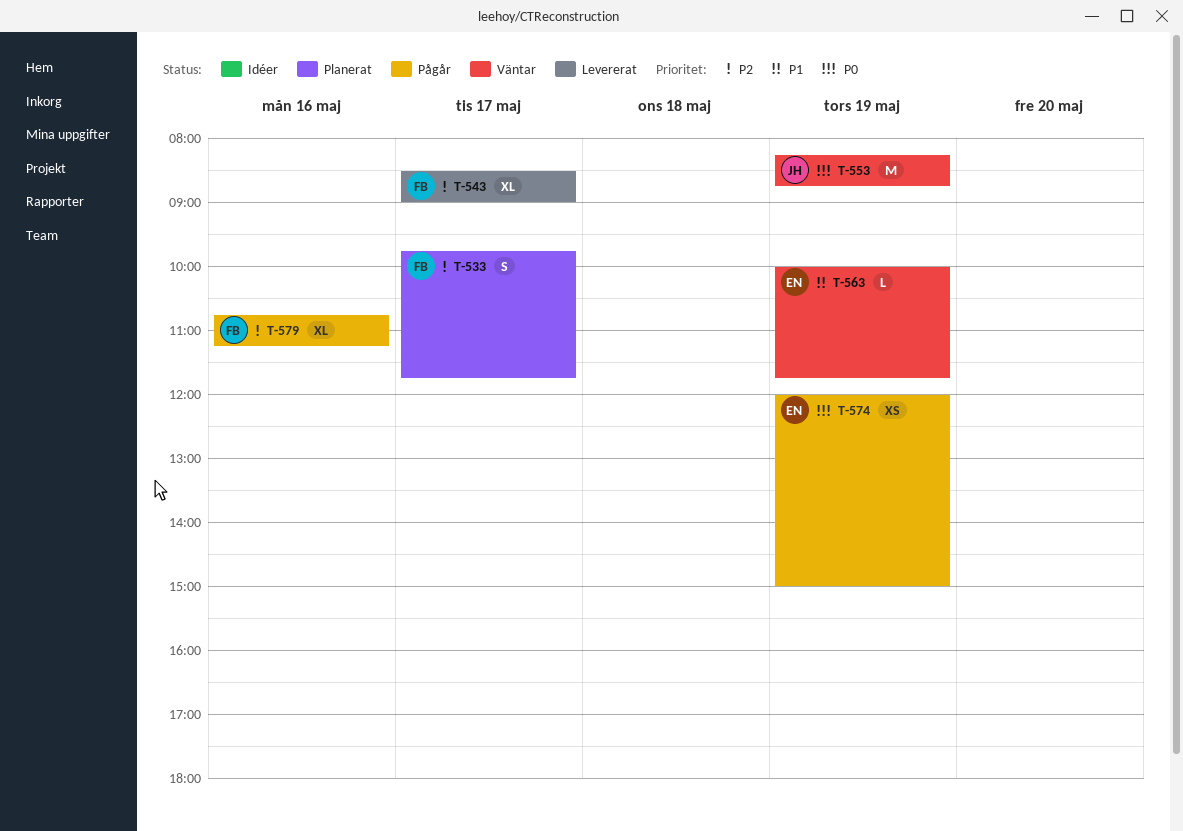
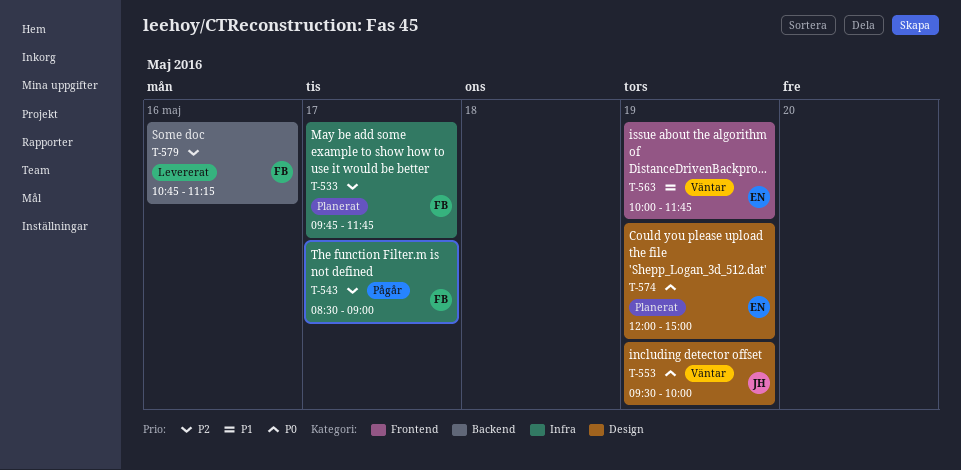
T-543, status: Levererat -> Pågår
T-553, begins: 08:15 -> 09:30
T-553, ends: 08:45 -> 10:00
T-574, status: Pågår -> Planerat
T-579, status: Pågår -> Levererat

